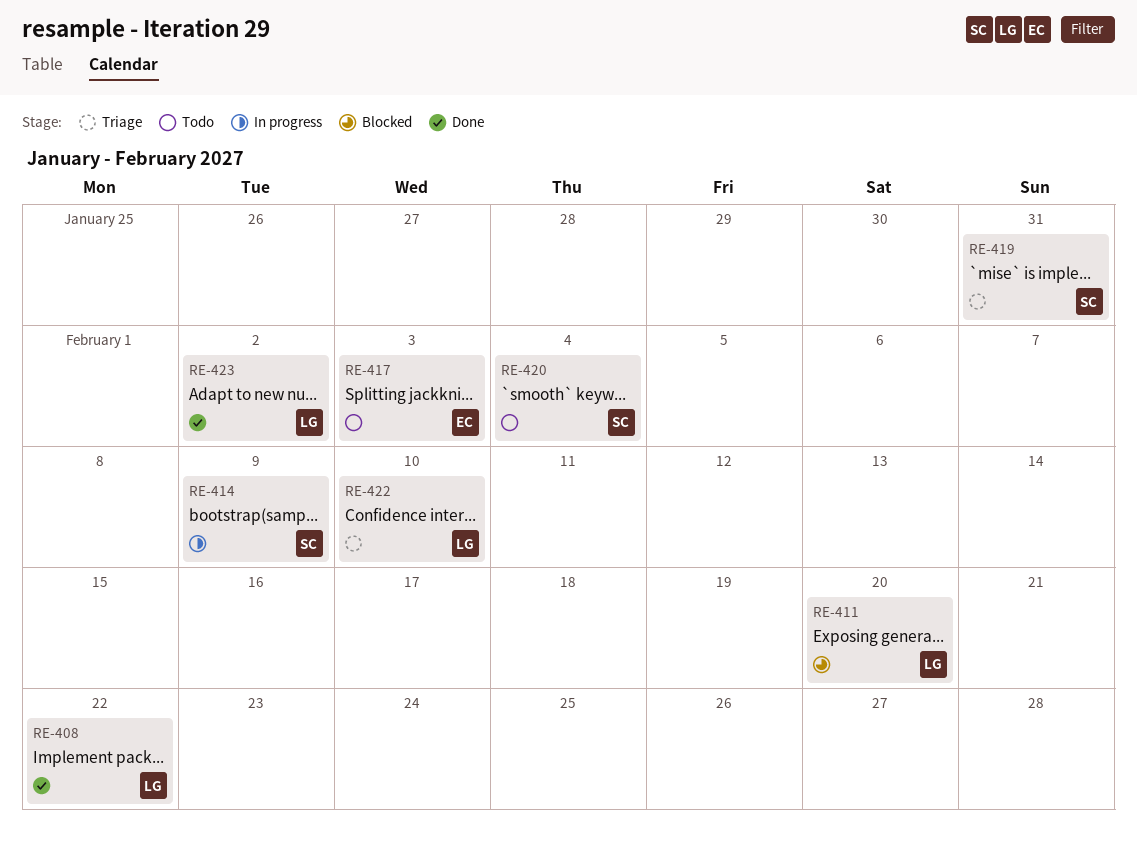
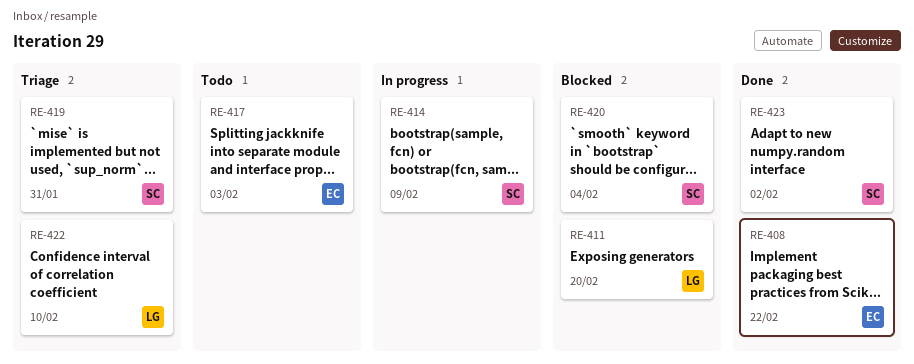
RE-408, owner: LG -> EC
RE-420, status: Todo -> Blocked
RE-423, owner: LG -> SC

